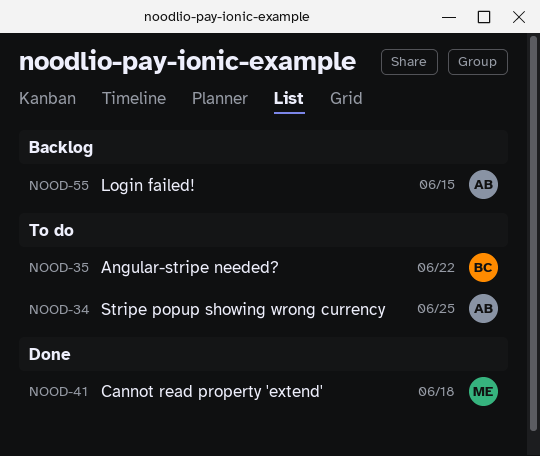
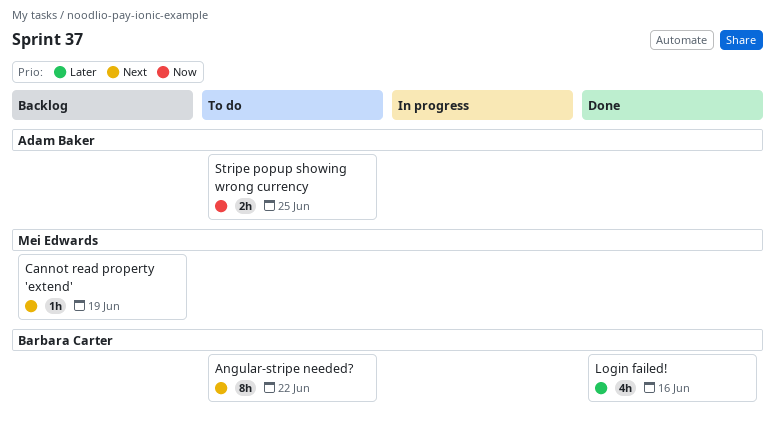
Cannot read property 'extend', status: Done -> Backlog
Cannot read property 'extend', due: Jun 18 -> Jun 19
Login failed!, status: Backlog -> Done
Login failed!, owner: Adam Baker -> Barbara Carter
Login failed!, due: Jun 15 -> Jun 16

